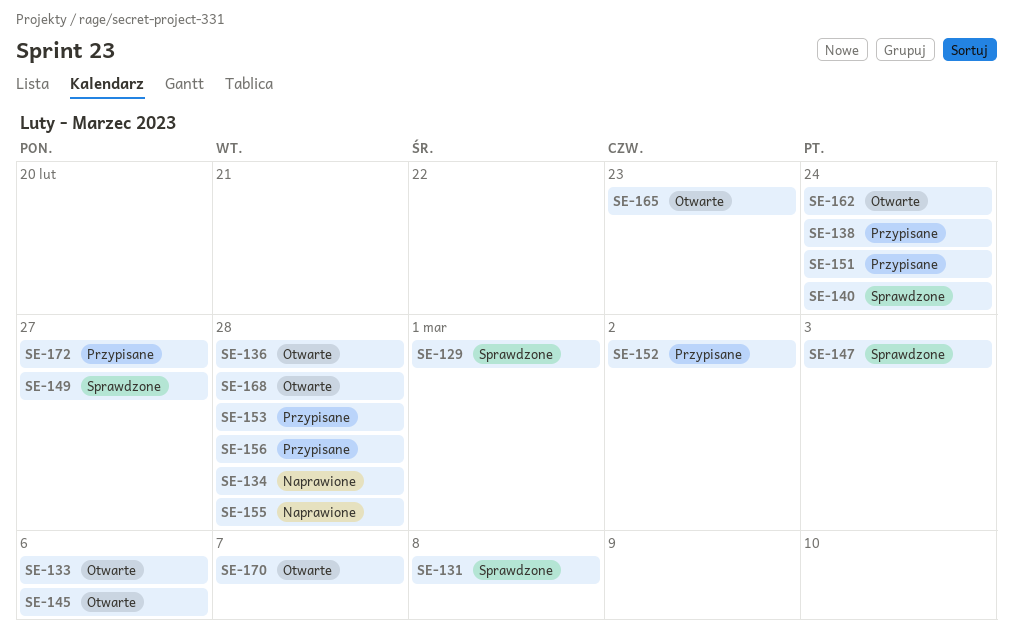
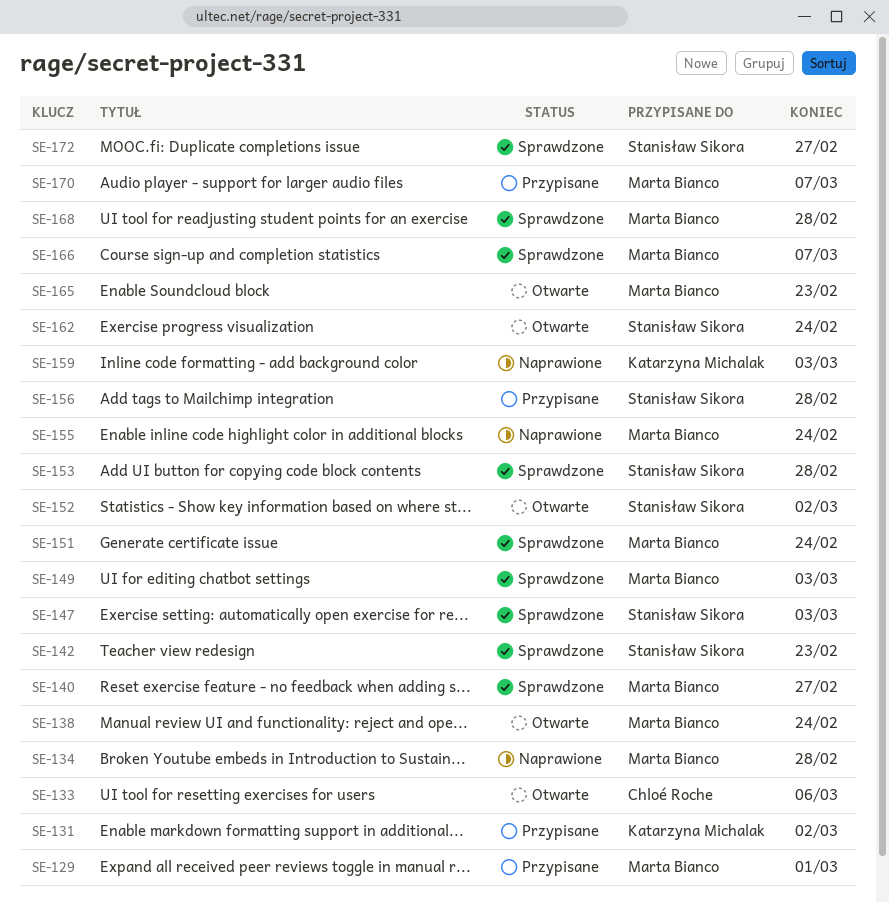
SE-129, status: Sprawdzone -> Przypisane
SE-131, status: Sprawdzone -> Przypisane
SE-131, due: Mar 8 -> Mar 2
SE-136: present -> none
SE-138, status: Przypisane -> Otwarte
SE-140, due: Feb 24 -> Feb 27
SE-142: none -> present
SE-145: present -> none
SE-149, due: Feb 27 -> Mar 3
SE-151, status: Przypisane -> Sprawdzone
SE-152, status: Przypisane -> Otwarte
SE-153, status: Przypisane -> Sprawdzone
SE-155, due: Feb 28 -> Feb 24
SE-159: none -> present
SE-166: none -> present
SE-168, status: Otwarte -> Sprawdzone
SE-170, status: Otwarte -> Przypisane
SE-172, status: Przypisane -> Sprawdzone

